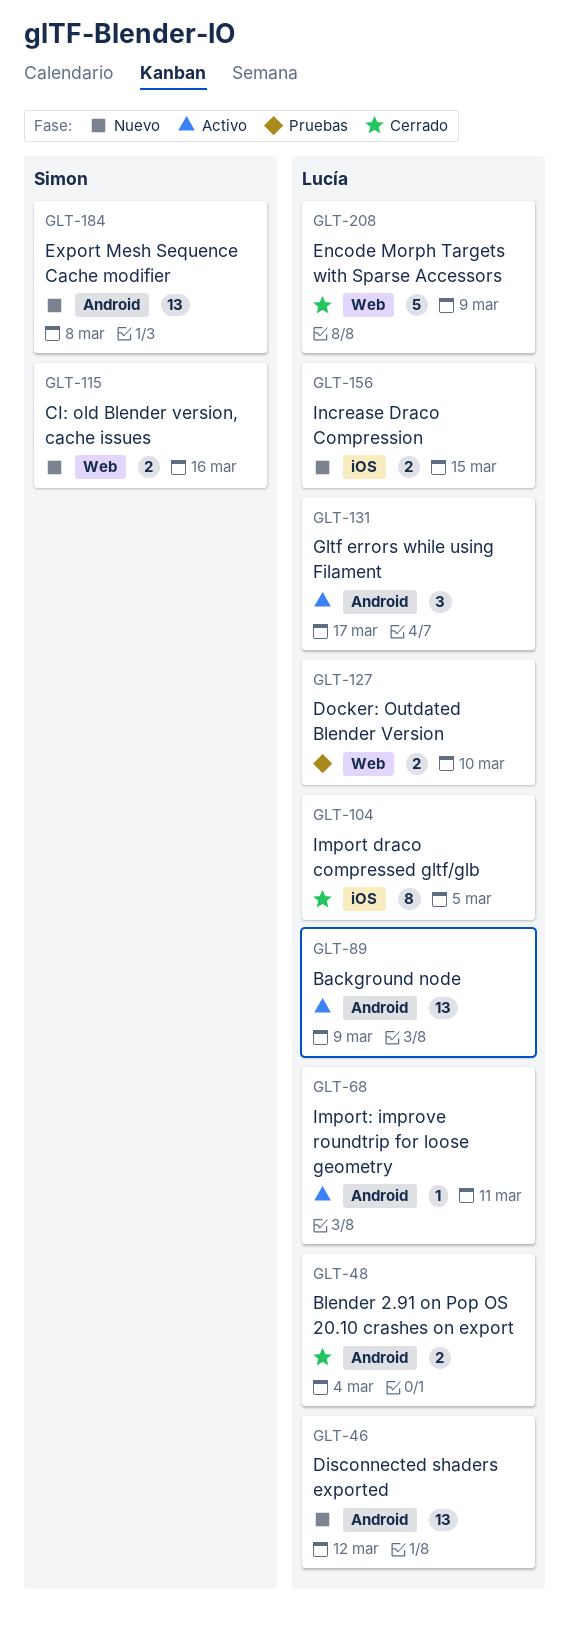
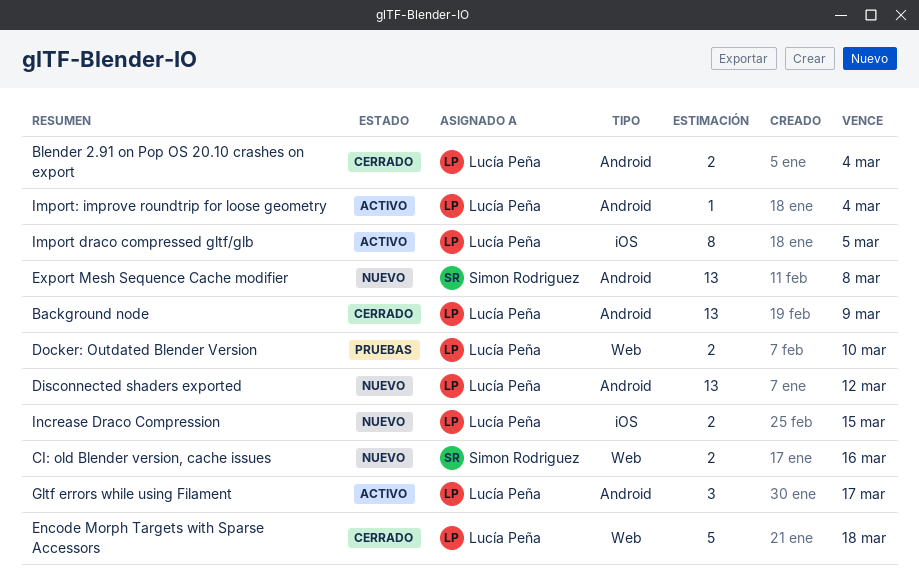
Background node, status: Activo -> Cerrado
Encode Morph Targets with Sparse Accessors, due: Mar 9 -> Mar 18
Import draco compressed gltf/glb, status: Cerrado -> Activo
Import: improve roundtrip for loose geometry, due: Mar 11 -> Mar 4

